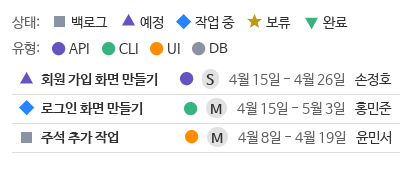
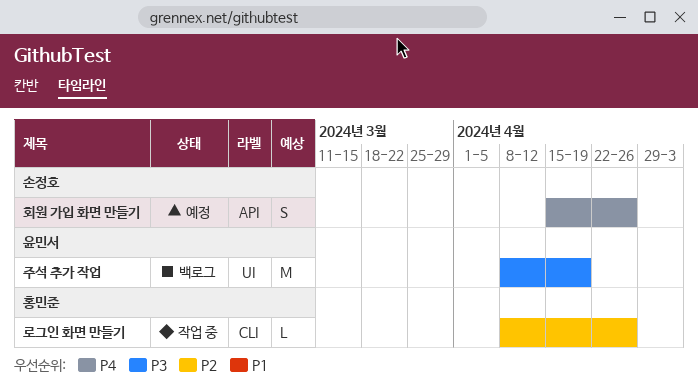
로그인 화면 만들기, estimate: M -> L
로그인 화면 만들기, start: Apr 15 -> Apr 8
로그인 화면 만들기, due: May 3 -> Apr 26

